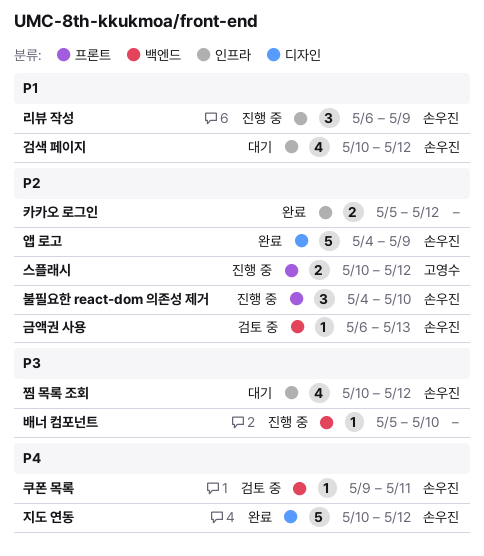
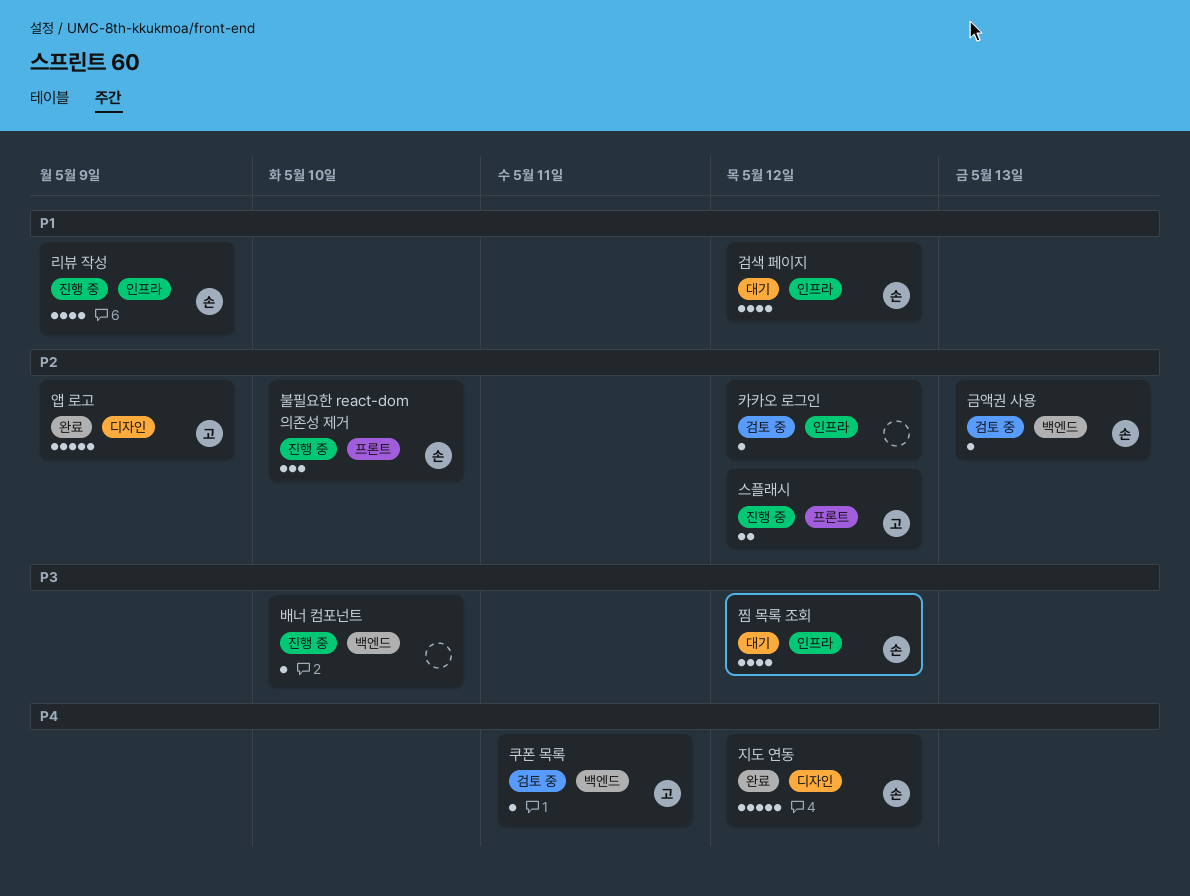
리뷰 작성, estimate: 3 -> 4
앱 로고, owner: 손우진 -> 고영수
카카오 로그인, status: 완료 -> 검토 중
카카오 로그인, estimate: 2 -> 1
쿠폰 목록, owner: 손우진 -> 고영수

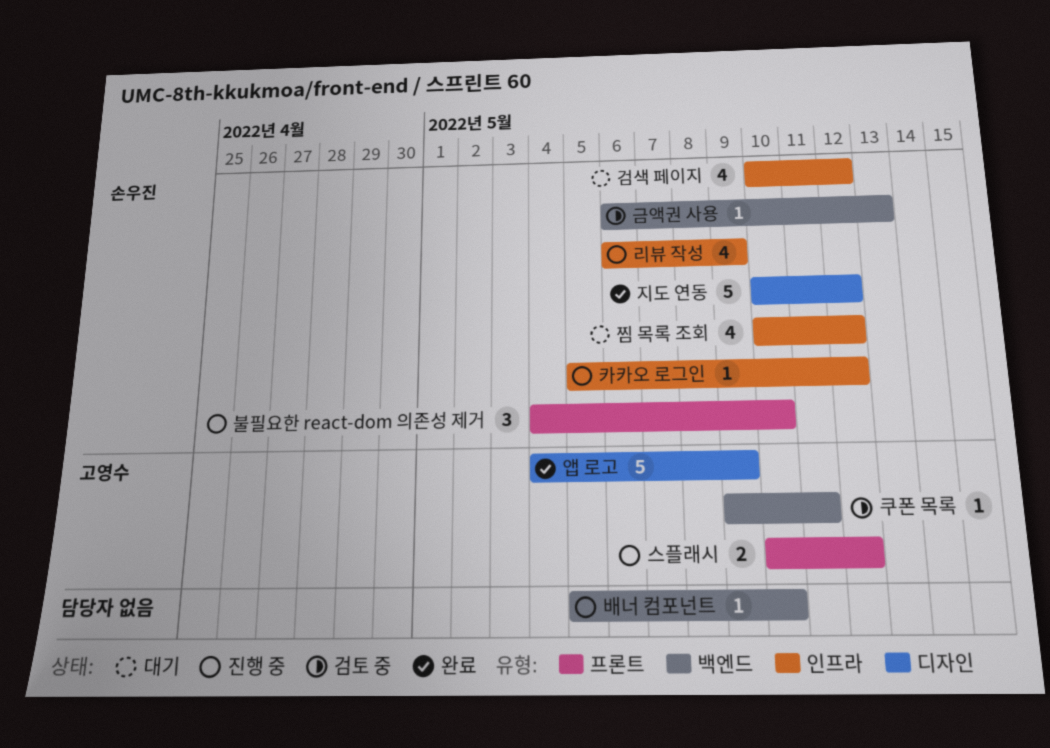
카카오 로그인, status: 검토 중 -> 진행 중
카카오 로그인, owner: none -> 손우진

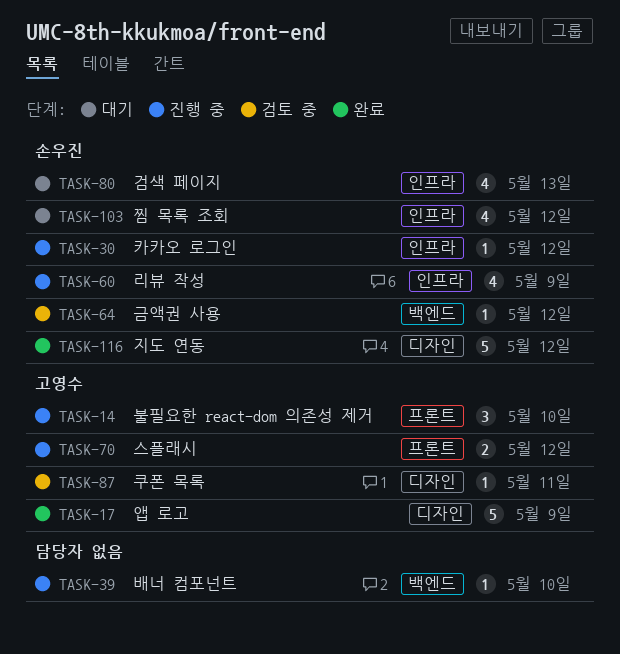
검색 페이지, due: May 12 -> May 13
금액권 사용, due: May 13 -> May 12
불필요한 react-dom 의존성 제거, owner: 손우진 -> 고영수
쿠폰 목록, label: 백엔드 -> 디자인

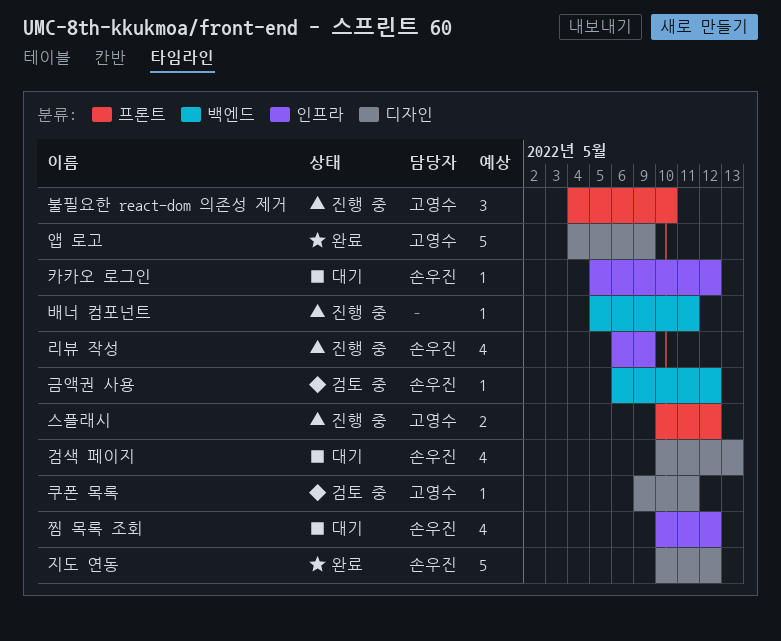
검색 페이지, label: 인프라 -> 디자인
배너 컴포넌트, due: May 10 -> May 11
카카오 로그인, status: 진행 중 -> 대기

